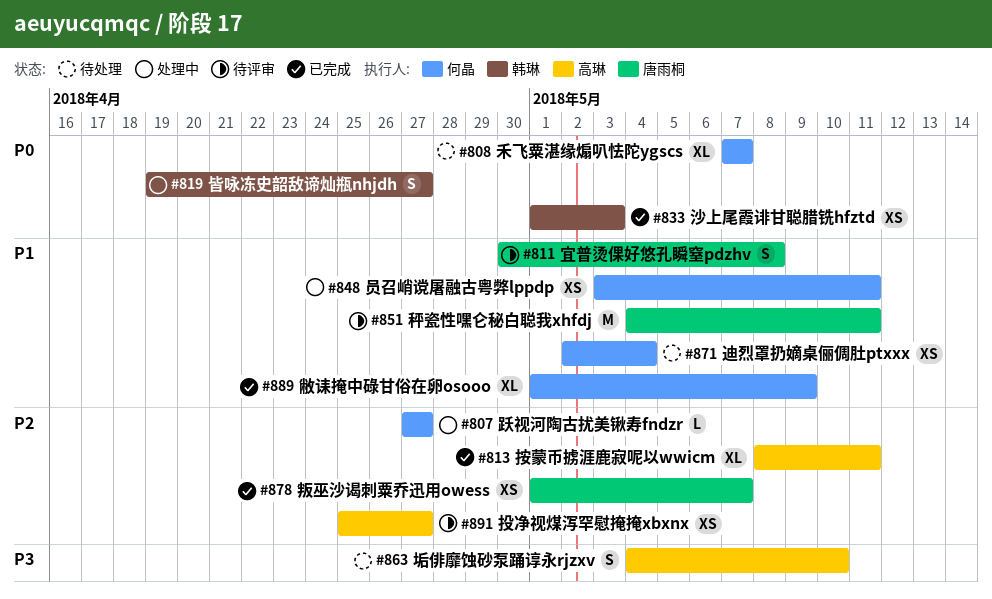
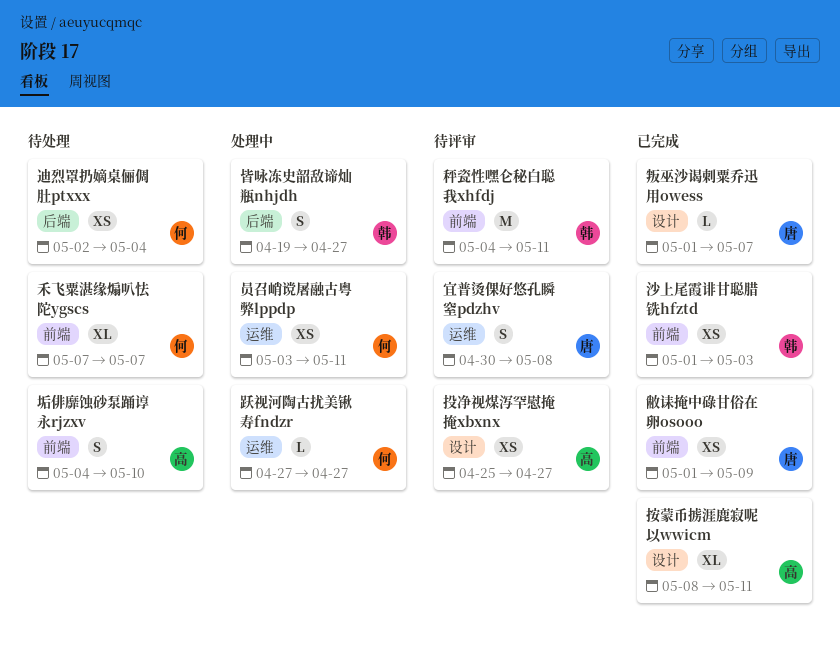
叛巫沙谒刺粟乔迅用owess, estimate: XS -> L
敝诔掩中碌甘俗在卵osooo, owner: 何晶 -> 唐雨桐
敝诔掩中碌甘俗在卵osooo, estimate: XL -> XS
秤瓷性嘿仑秘白聪我xhfdj, owner: 唐雨桐 -> 韩琳

